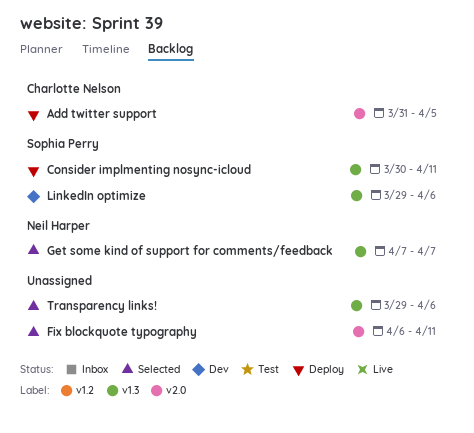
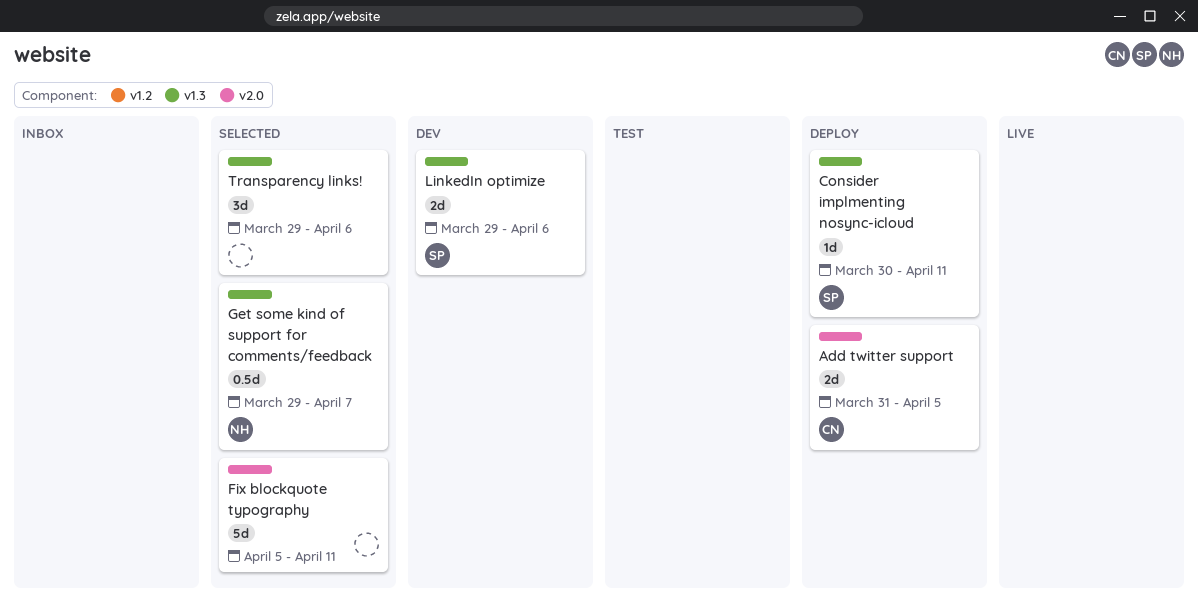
Fix blockquote typography, start: Apr 6 -> Apr 5
Get some kind of support for comments/feedback, start: Apr 7 -> Mar 29

